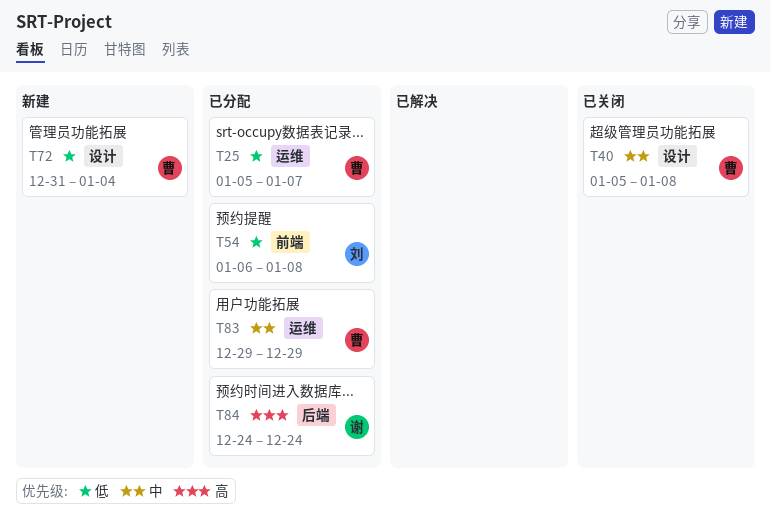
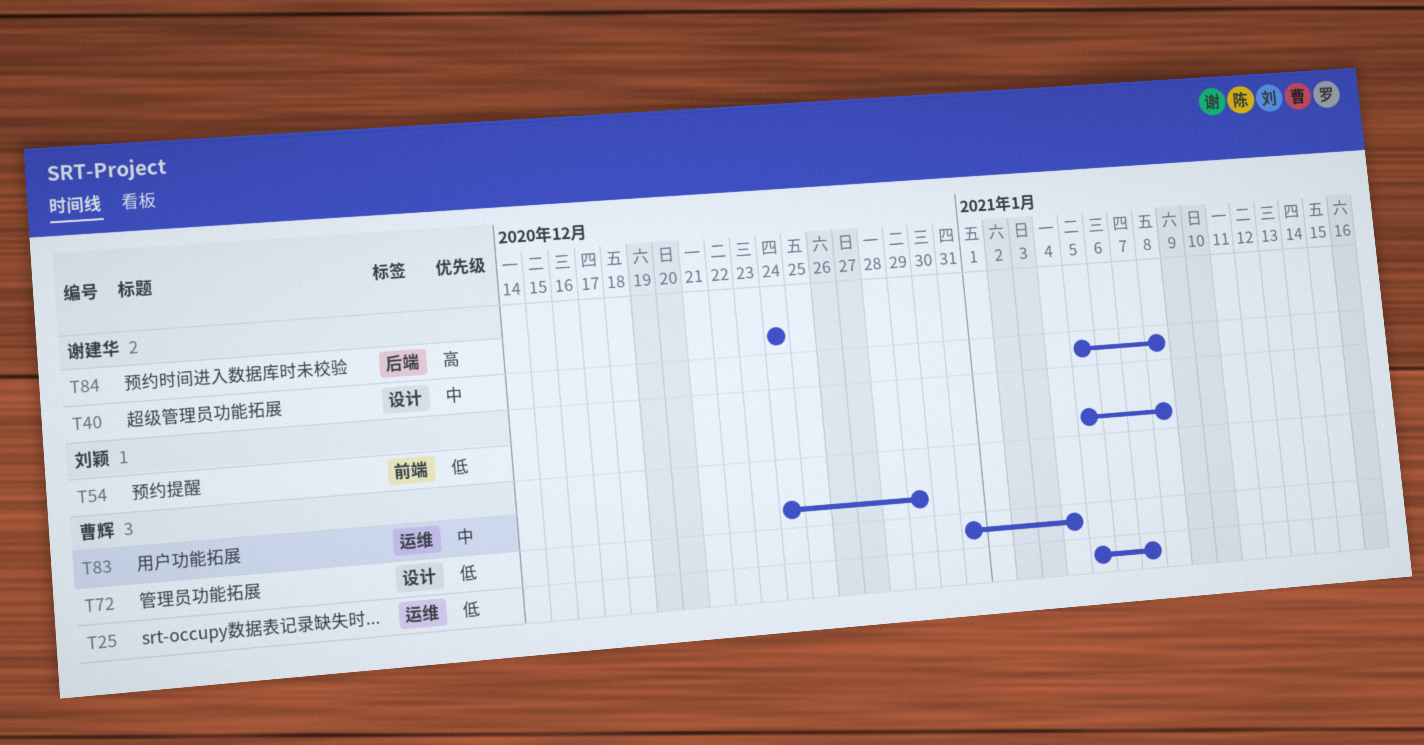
T40, owner: 曹辉 -> 谢建华
T54, start: Jan 6 -> Jan 5
T83, start: Dec 29 -> Dec 24

